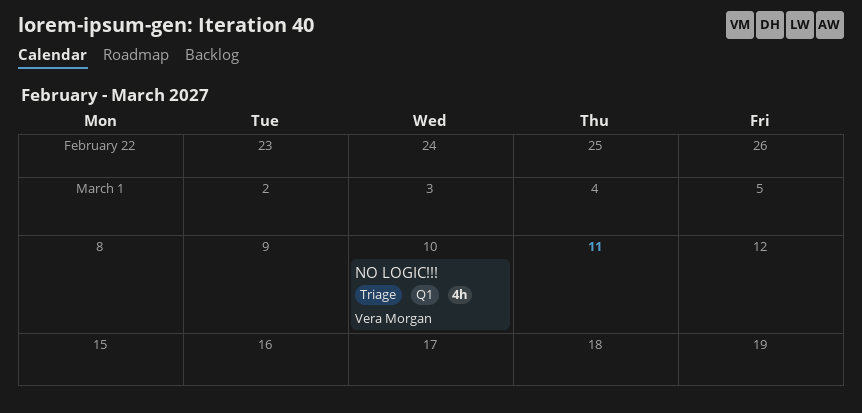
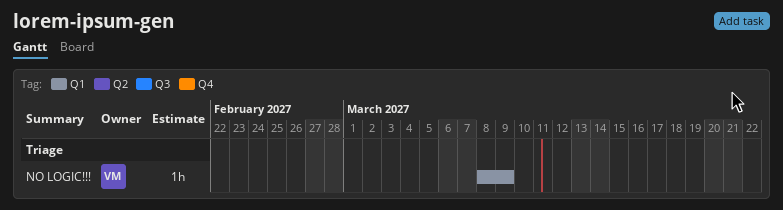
NO LOGIC!!!, estimate: 4h -> 1h
NO LOGIC!!!, due: Mar 10 -> Mar 9

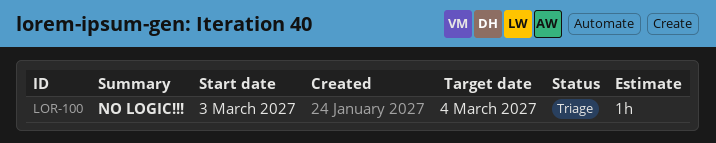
NO LOGIC!!!, start: Mar 8 -> Mar 3
NO LOGIC!!!, due: Mar 9 -> Mar 4

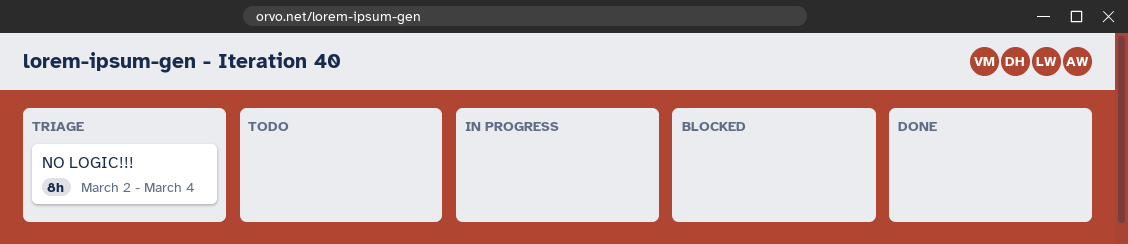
NO LOGIC!!!, estimate: 1h -> 8h
NO LOGIC!!!, start: Mar 3 -> Mar 2

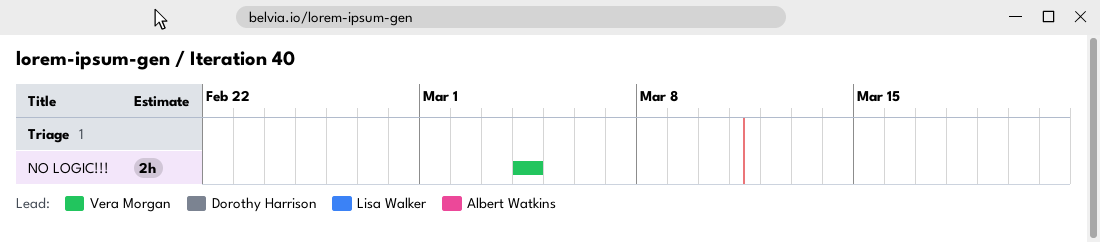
NO LOGIC!!!, estimate: 8h -> 2h
NO LOGIC!!!, start: Mar 2 -> Mar 4

